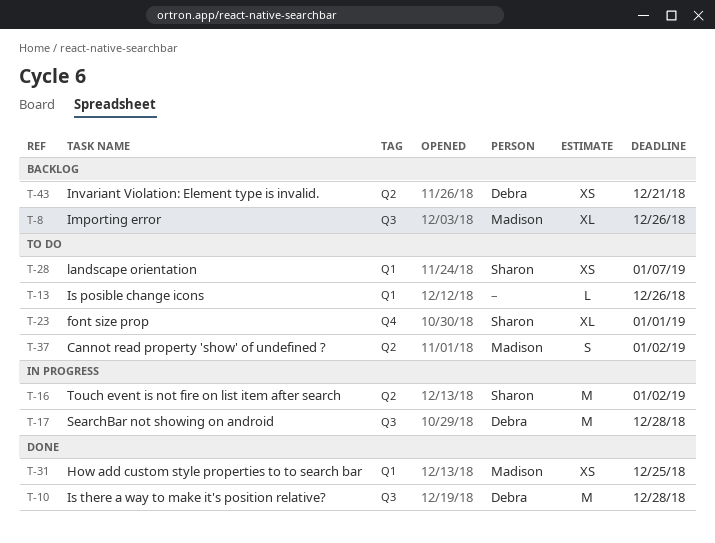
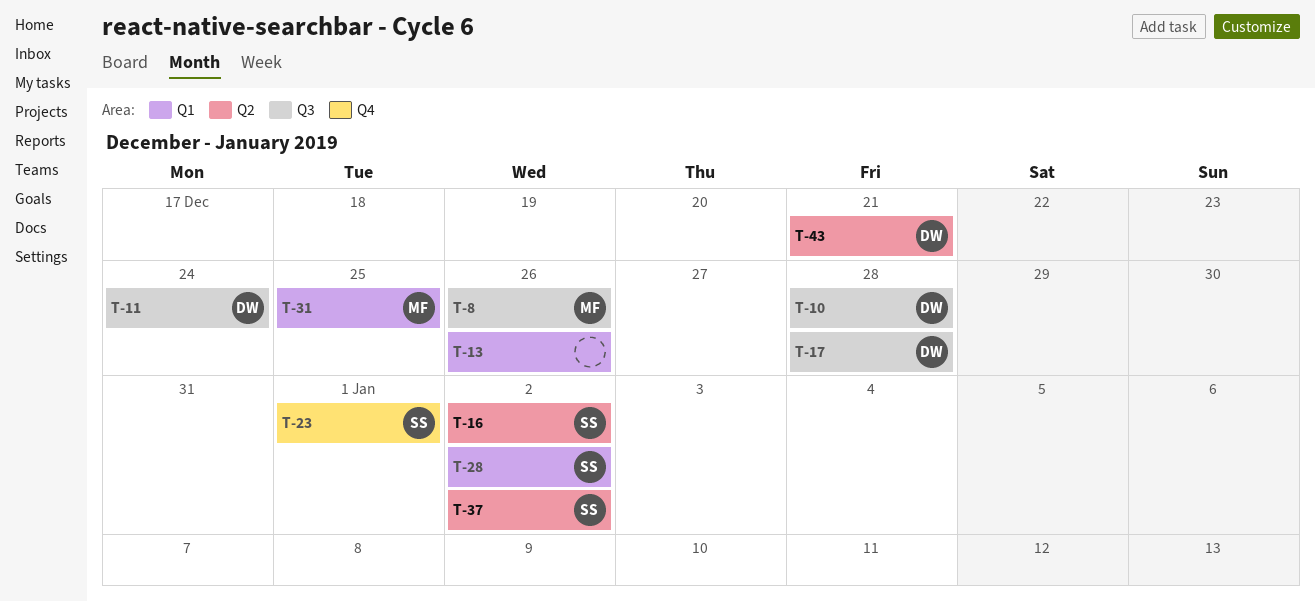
T-11: none -> present
T-28, due: Jan 7 -> Jan 2
T-37, owner: Madison -> Sharon

